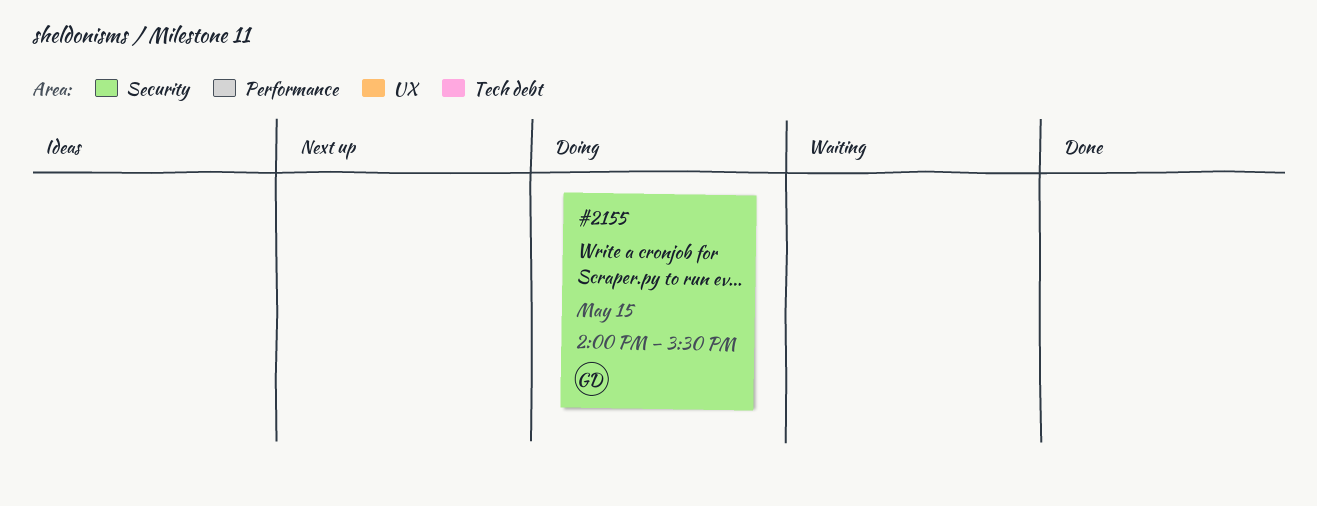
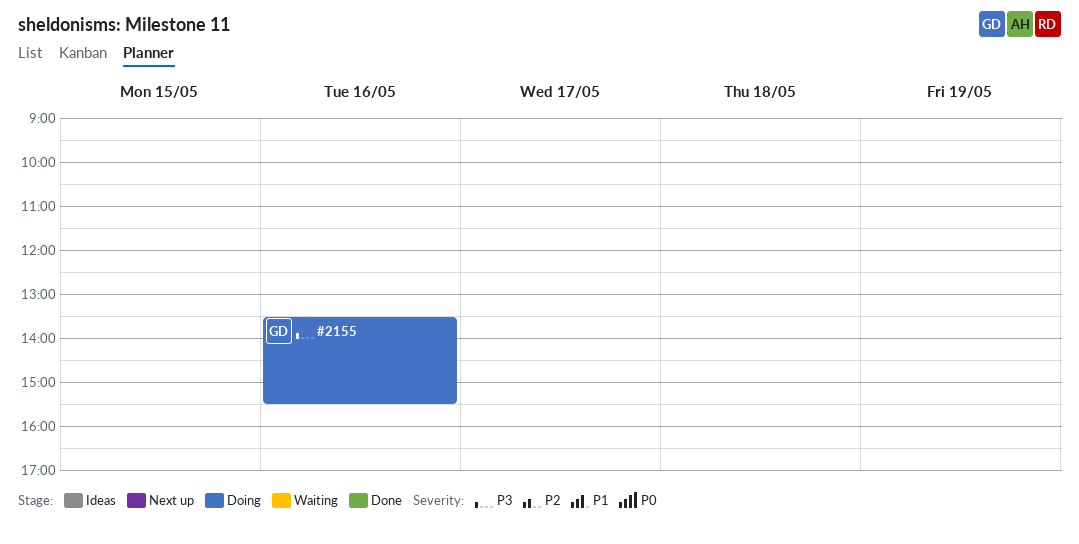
#2155, day: May 15 -> May 16
#2155, begins: 14:00 -> 13:30

